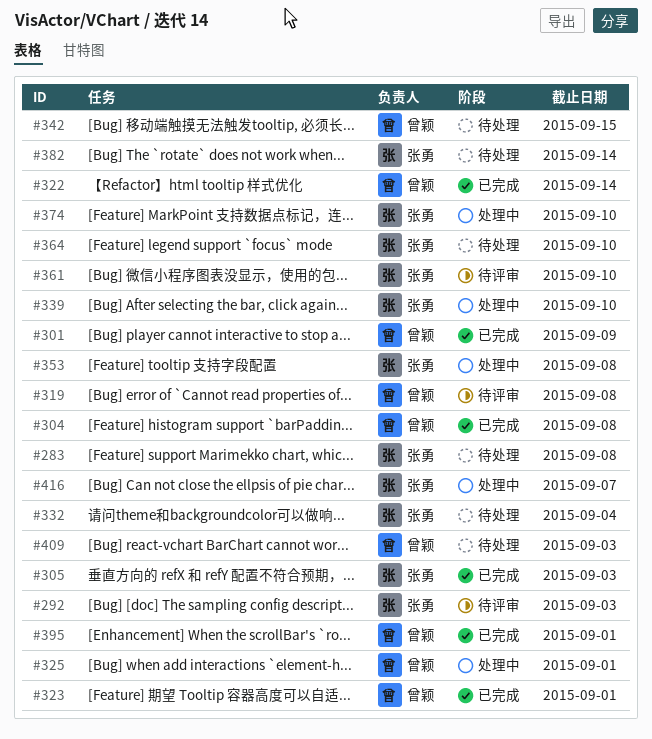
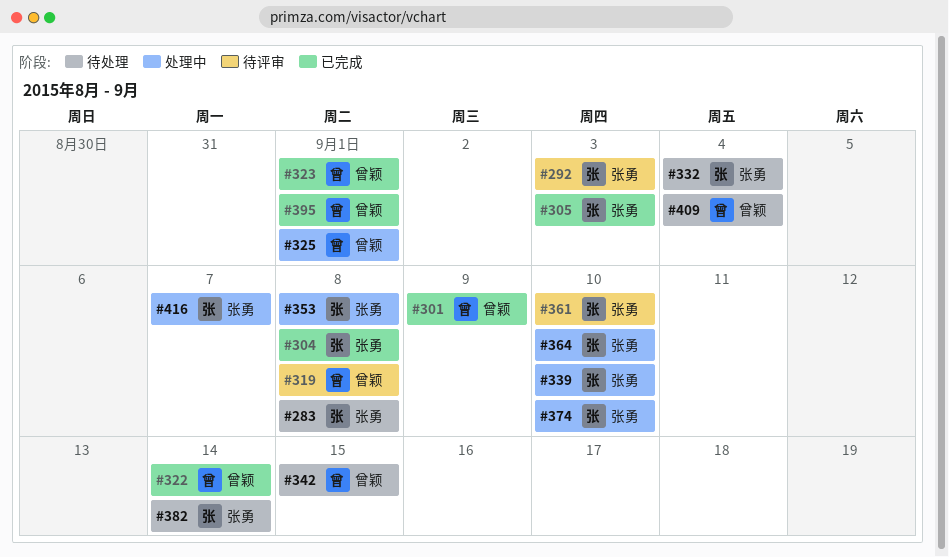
#304, owner: 曾颖 -> 张勇
#364, status: 待处理 -> 处理中
#409, due: Sep 3 -> Sep 4

